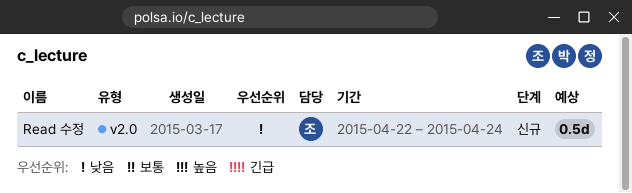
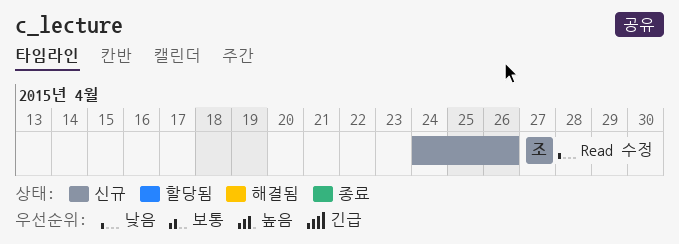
Read 수정, start: Apr 22 -> Apr 24
Read 수정, due: Apr 24 -> Apr 26

